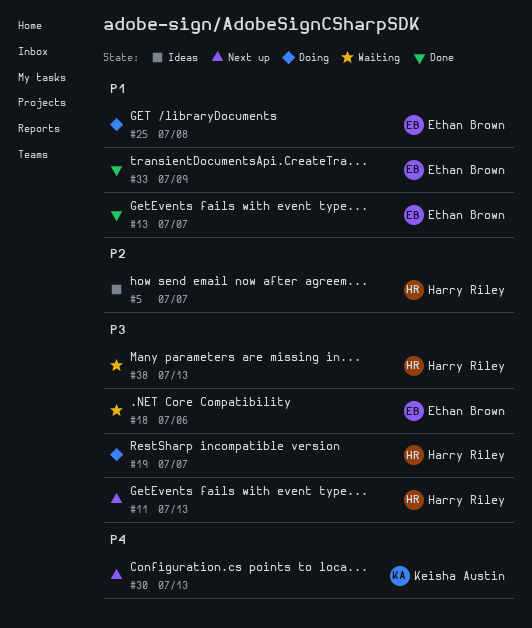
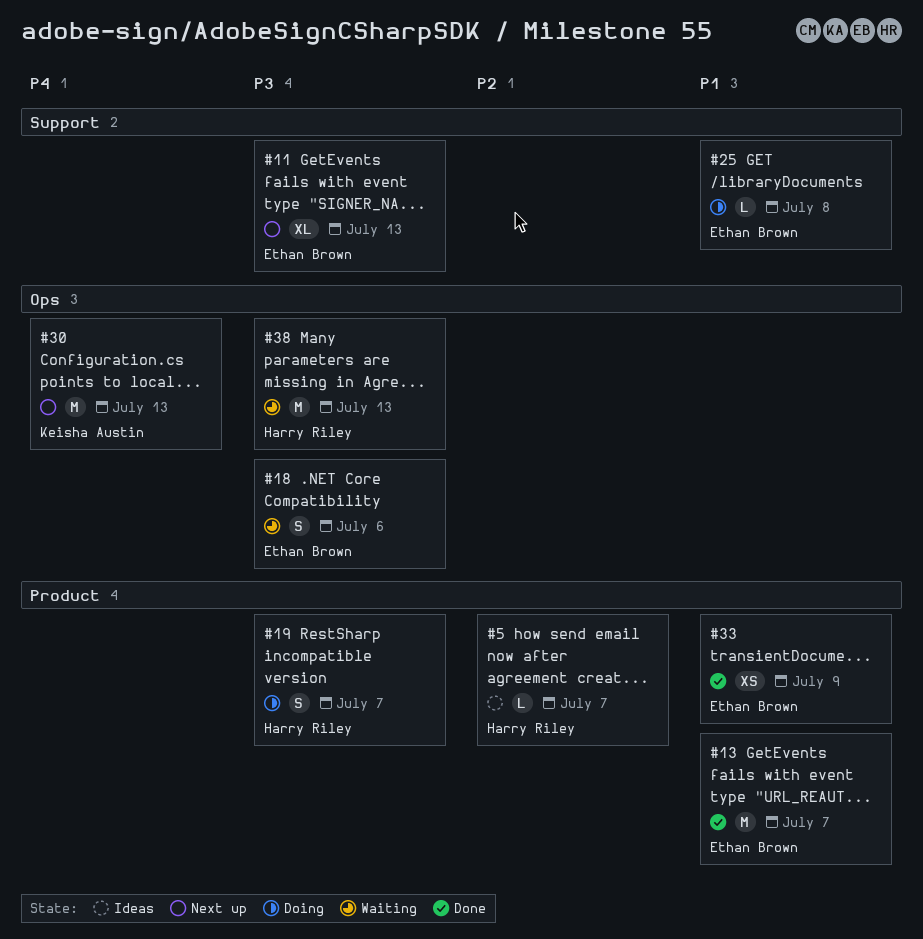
#11, owner: Harry Riley -> Ethan Brown

